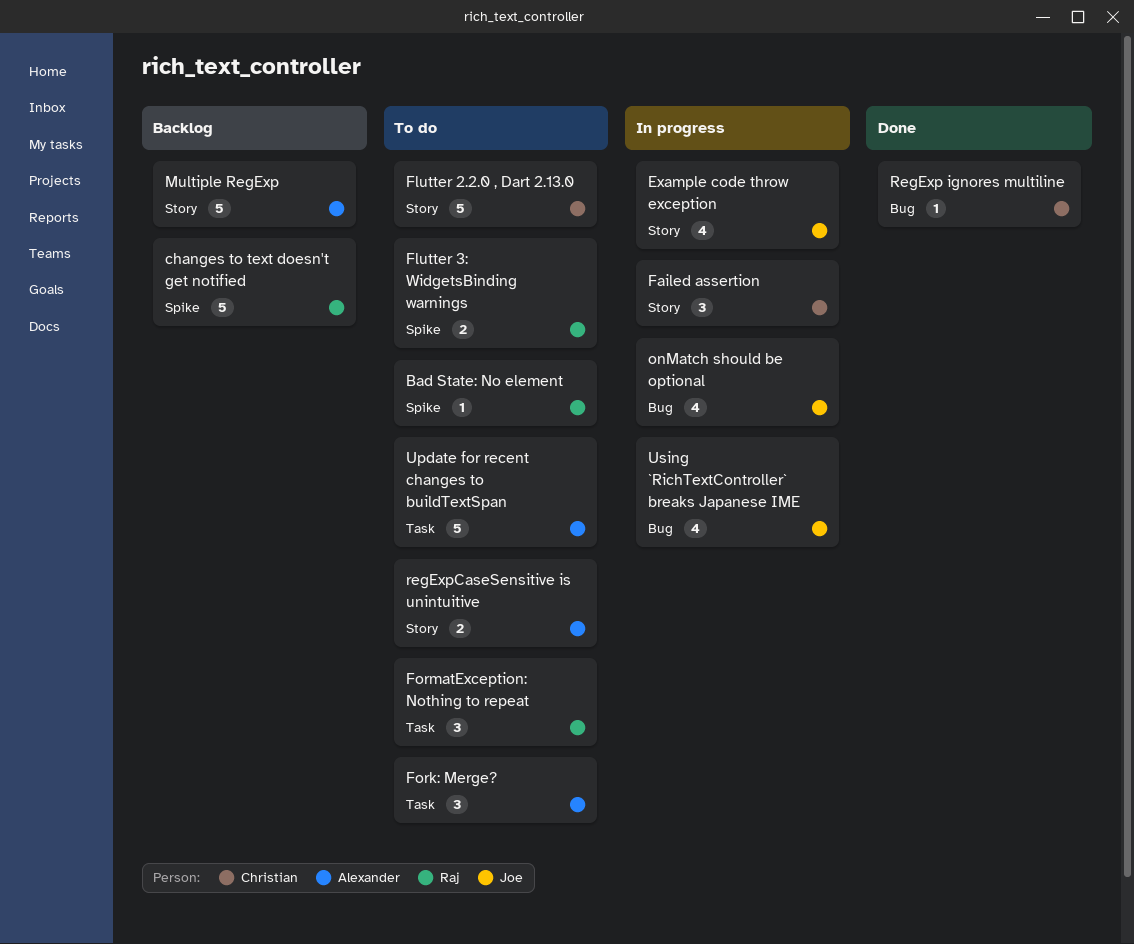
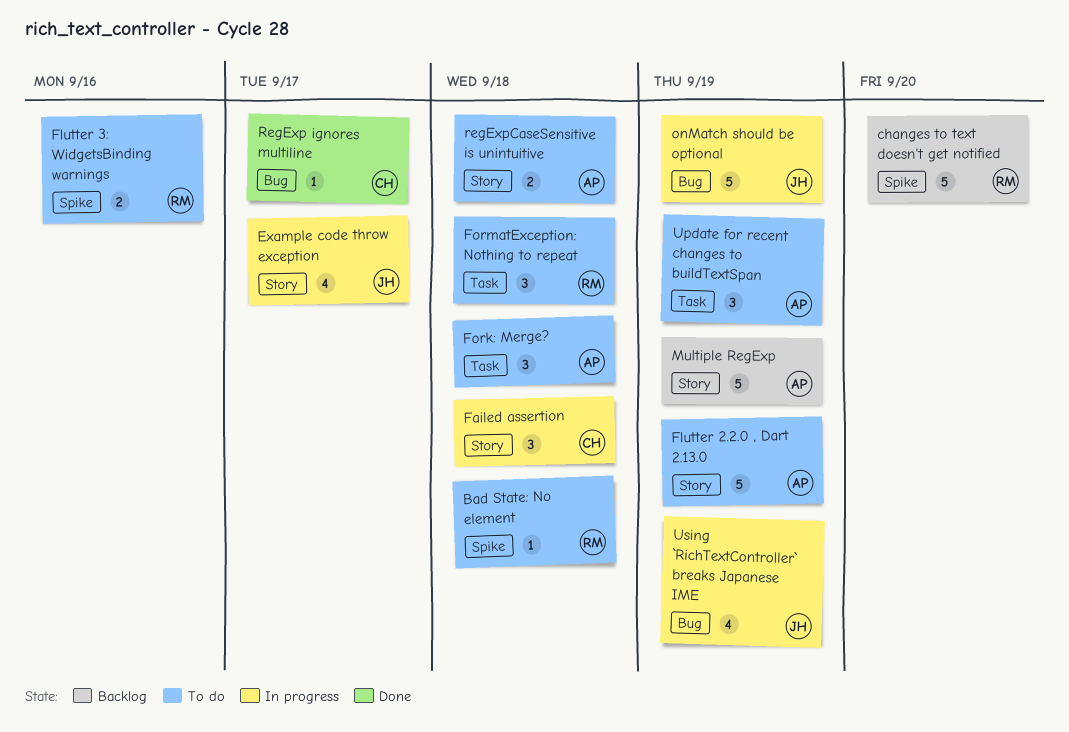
Flutter 2.2.0 , Dart 2.13.0, owner: Christian -> Alexander
onMatch should be optional, estimate: 4 -> 5
Update for recent changes to buildTextSpan, estimate: 5 -> 3

